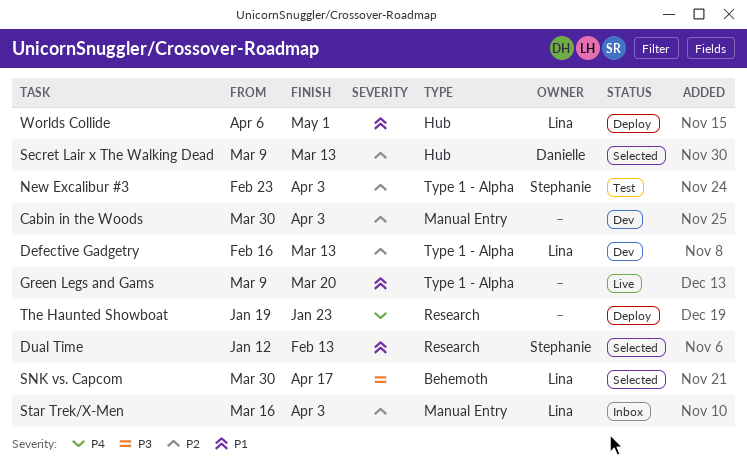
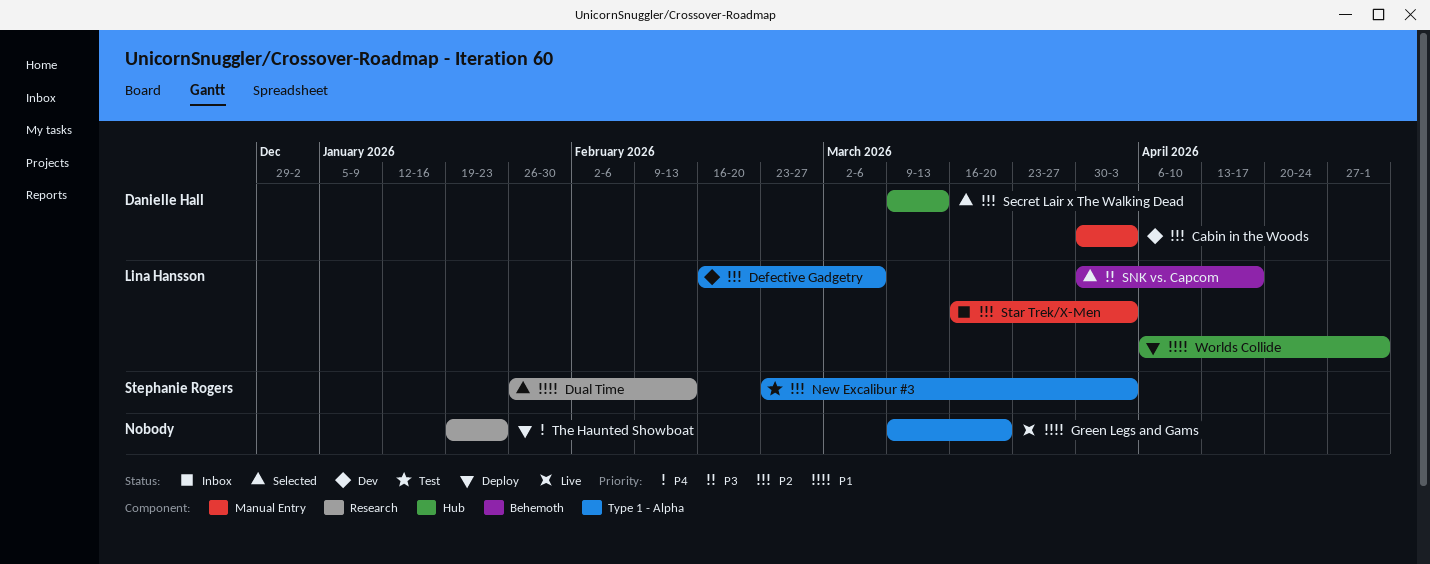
Cabin in the Woods, owner: none -> Danielle Hall
Defective Gadgetry, due: Mar 13 -> Mar 6
Dual Time, start: Jan 12 -> Jan 26

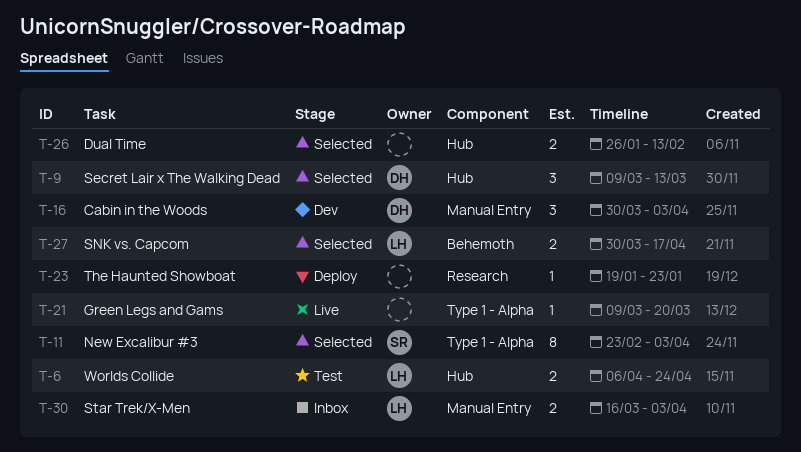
Defective Gadgetry: present -> none
Dual Time, owner: Stephanie Rogers -> none
Dual Time, label: Research -> Hub
New Excalibur #3, status: Test -> Selected
Worlds Collide, status: Deploy -> Test
Worlds Collide, due: May 1 -> Apr 24

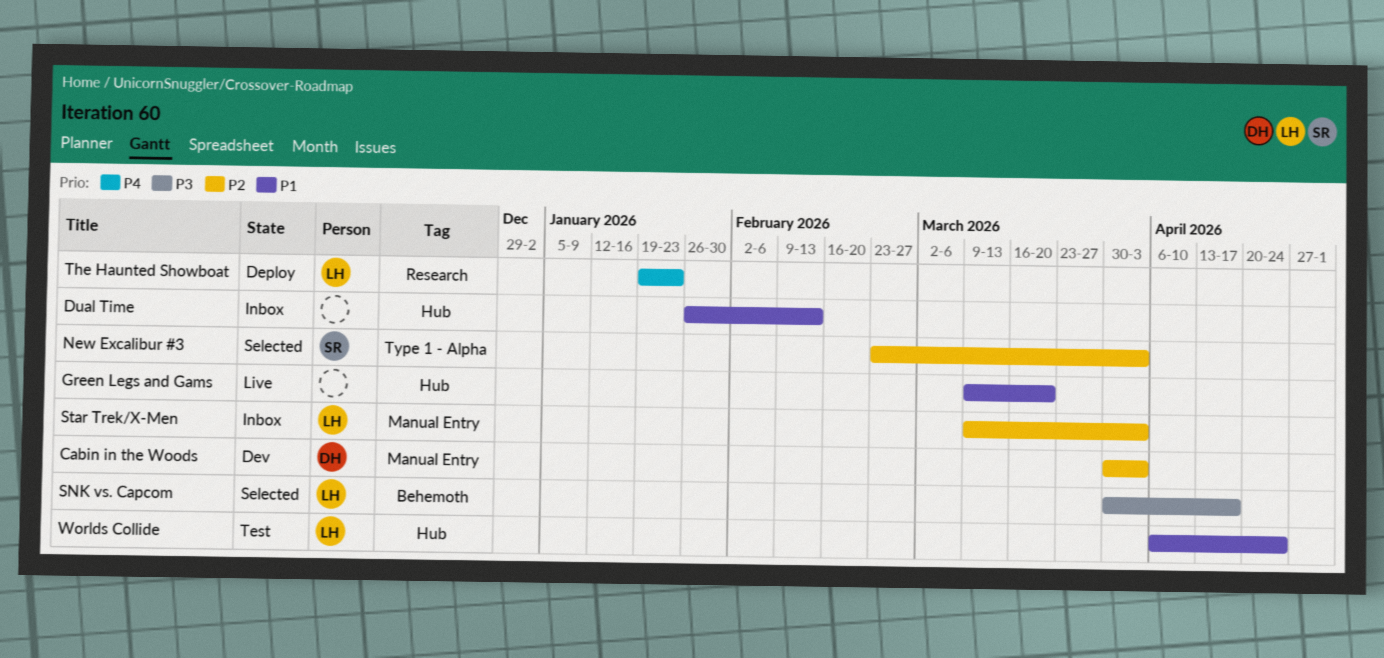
Dual Time, status: Selected -> Inbox
Green Legs and Gams, label: Type 1 - Alpha -> Hub
Secret Lair x The Walking Dead: present -> none
Star Trek/X-Men, start: Mar 16 -> Mar 9
The Haunted Showboat, owner: none -> LH

